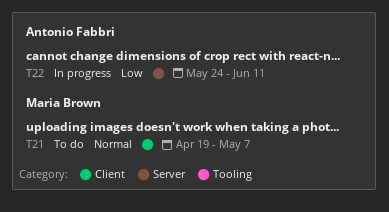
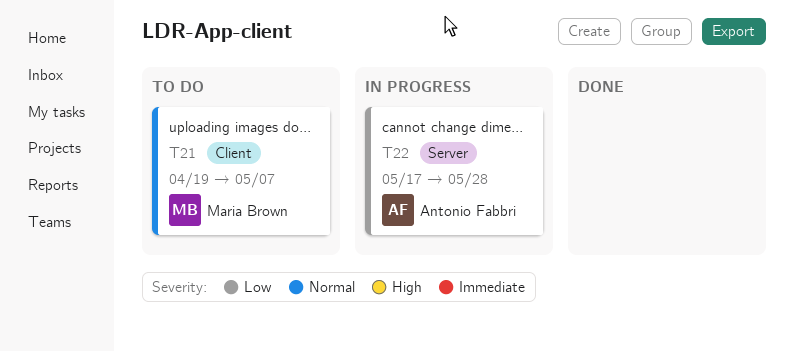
T22, start: May 24 -> May 17
T22, due: Jun 11 -> May 28

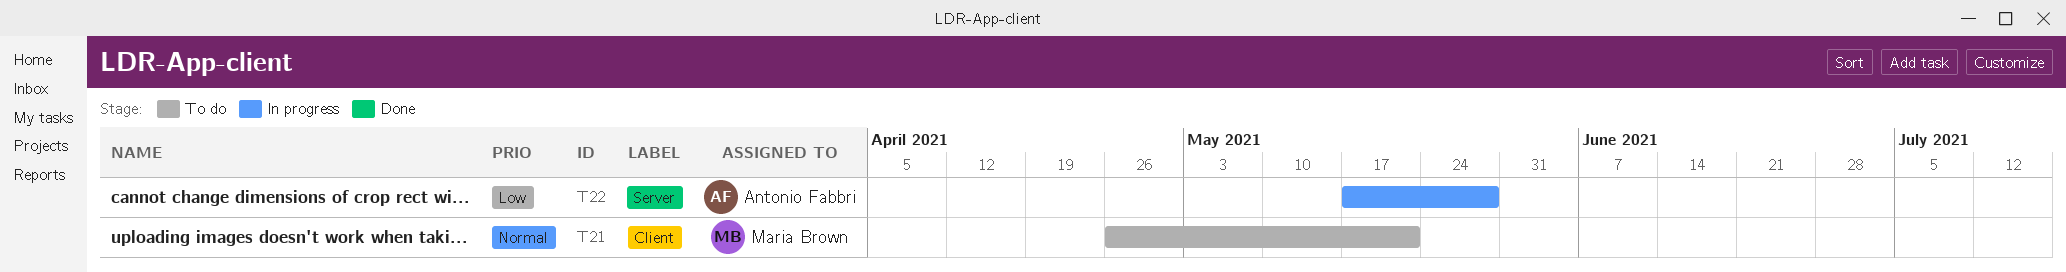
T21, start: Apr 19 -> Apr 26
T21, due: May 7 -> May 21

